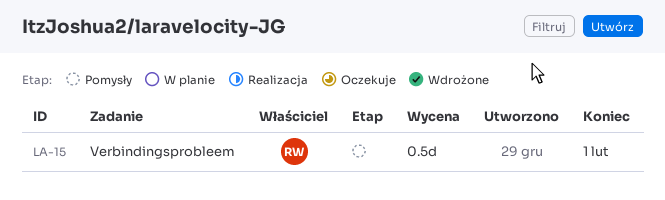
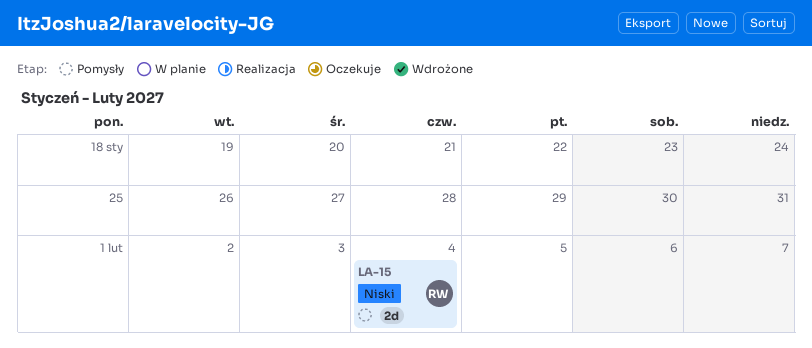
LA-15, estimate: 0.5d -> 2d
LA-15, due: Feb 1 -> Feb 4

